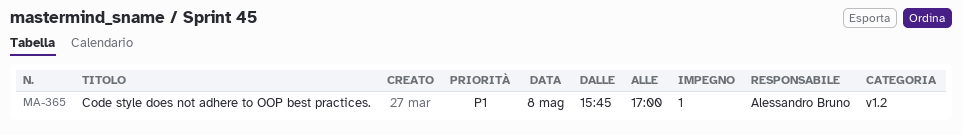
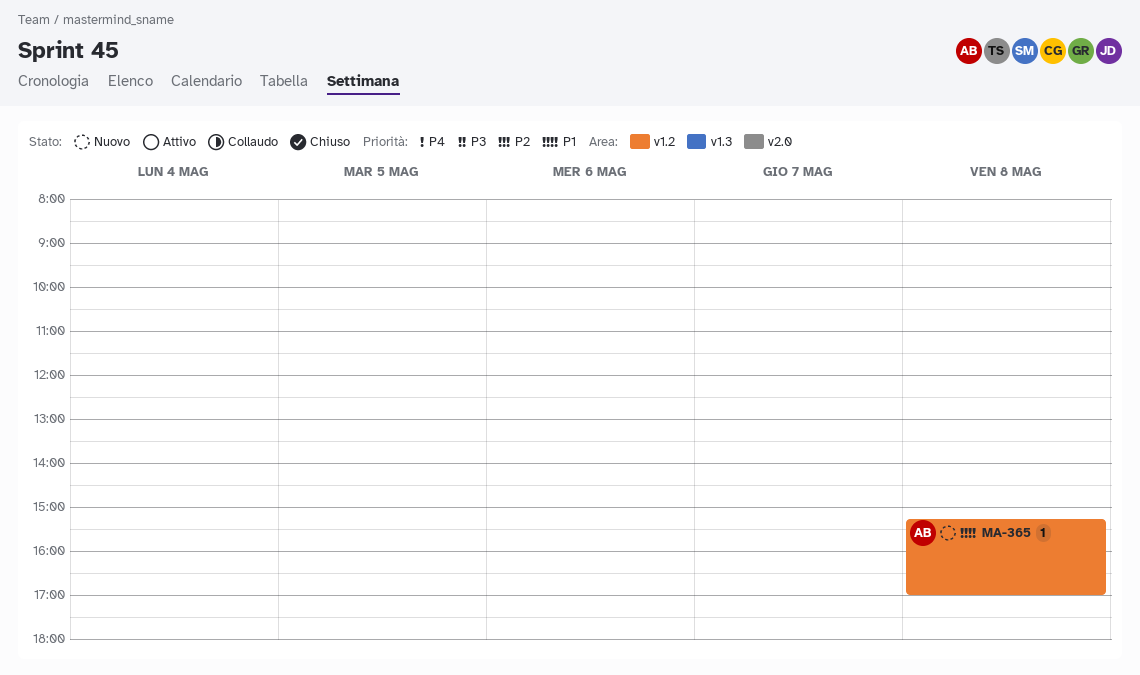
MA-365, begins: 15:45 -> 15:15

